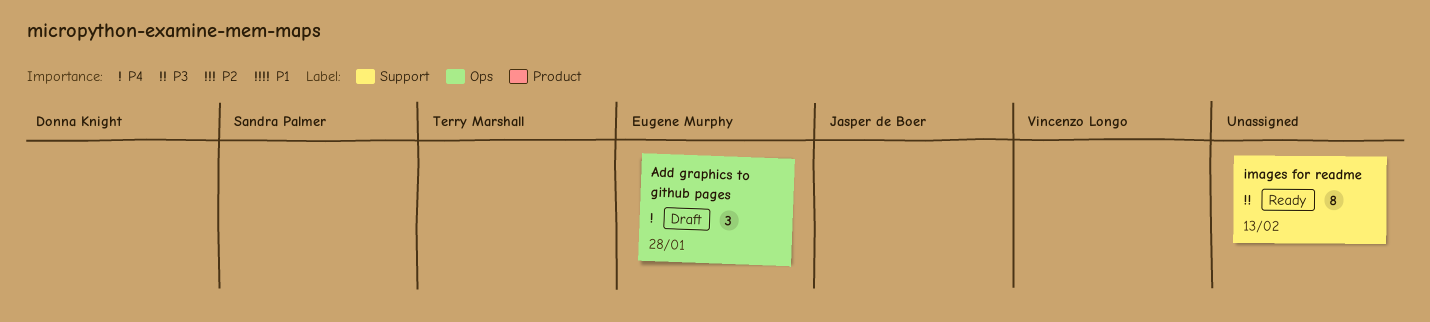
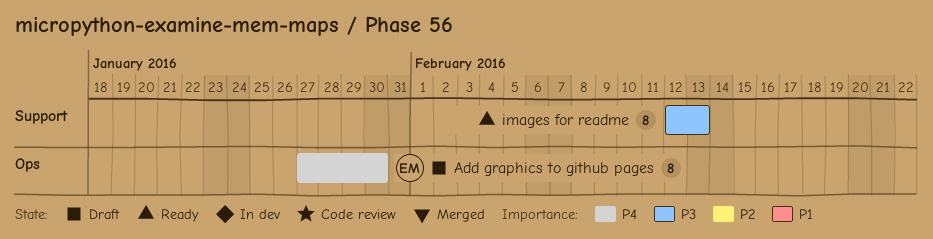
Add graphics to github pages, estimate: 3 -> 8
Add graphics to github pages, due: Jan 28 -> Jan 30

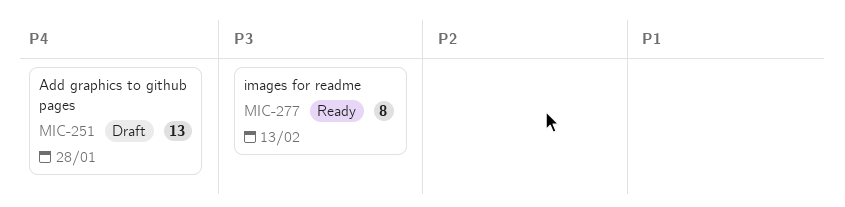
Add graphics to github pages, estimate: 8 -> 13
Add graphics to github pages, due: Jan 30 -> Jan 28

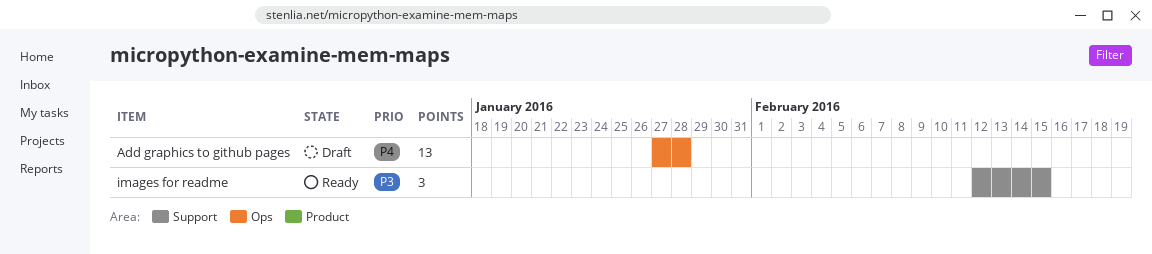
images for readme, estimate: 8 -> 3
images for readme, due: Feb 13 -> Feb 15

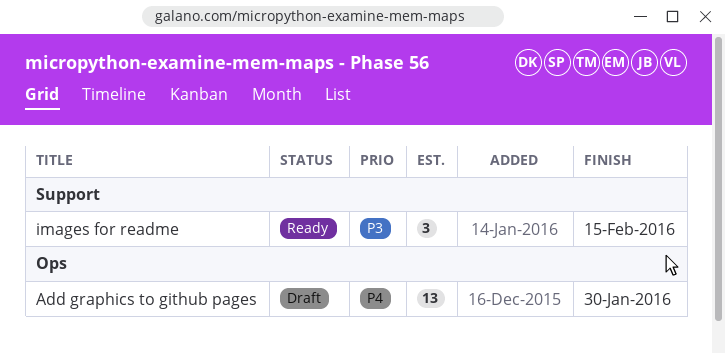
Add graphics to github pages, due: Jan 28 -> Jan 30

